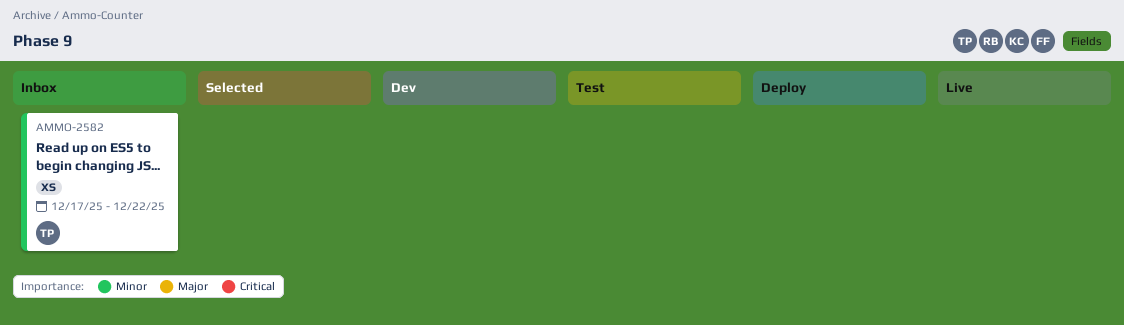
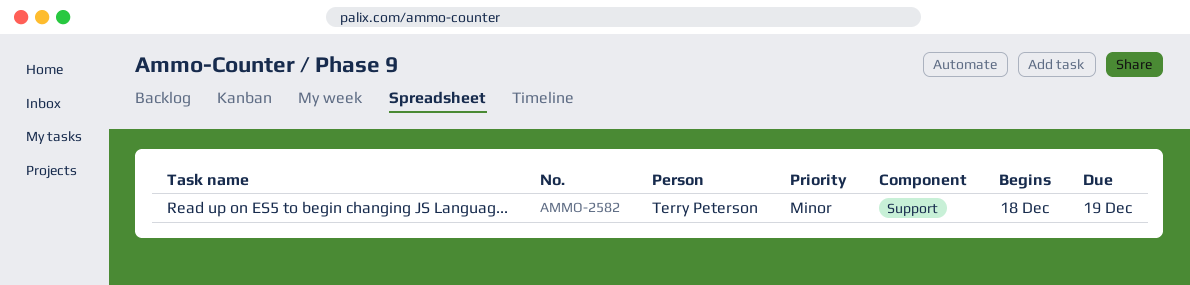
AMMO-2582, start: Dec 17 -> Dec 18
AMMO-2582, due: Dec 22 -> Dec 19

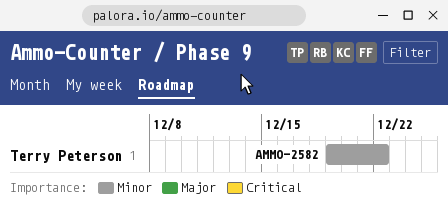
AMMO-2582, start: Dec 18 -> Dec 19
AMMO-2582, due: Dec 19 -> Dec 22

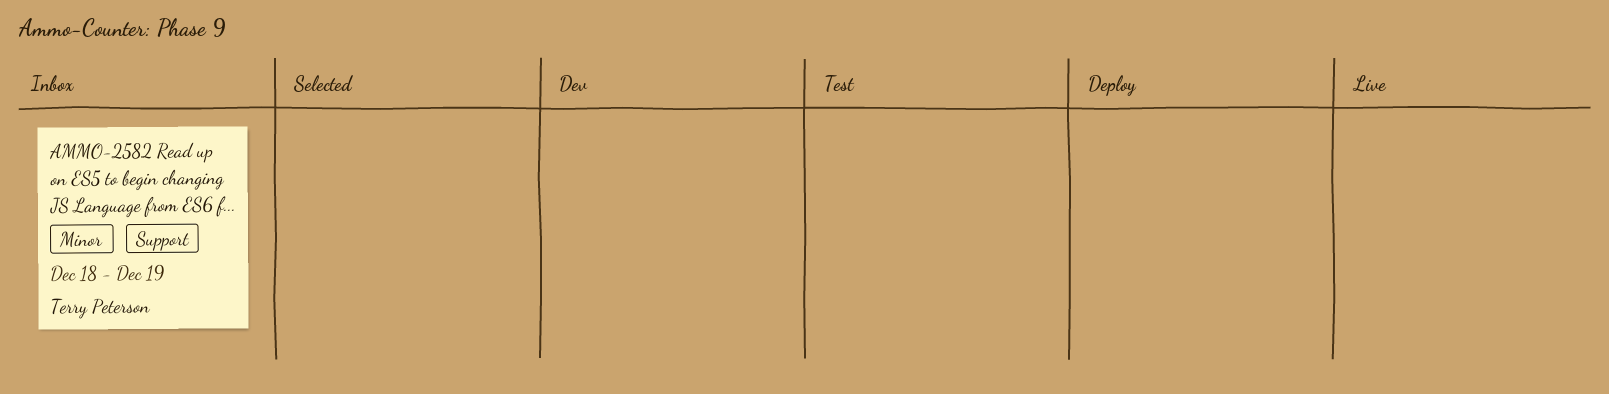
AMMO-2582, start: Dec 19 -> Dec 18
AMMO-2582, due: Dec 22 -> Dec 19

